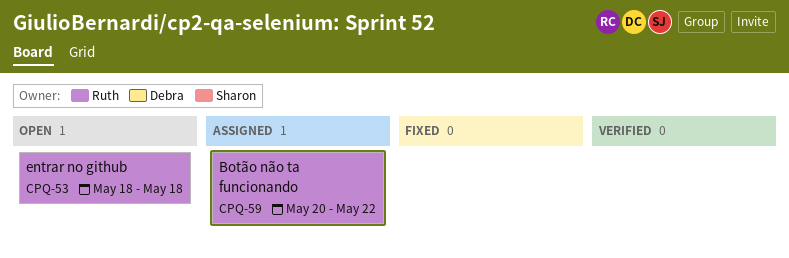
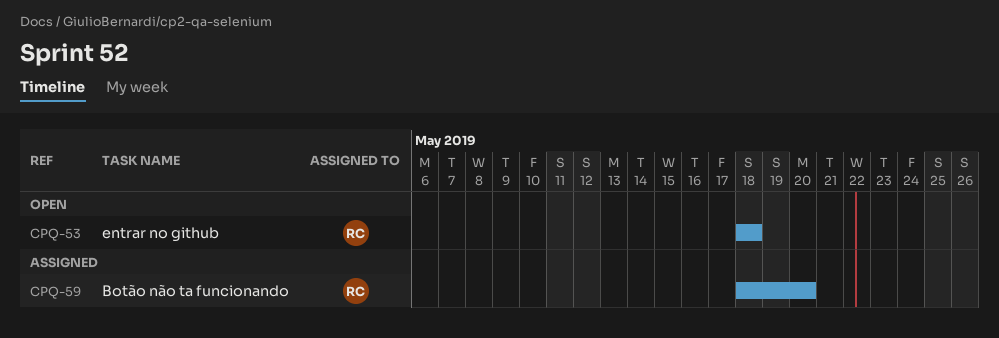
CPQ-59, start: May 20 -> May 18
CPQ-59, due: May 22 -> May 20

